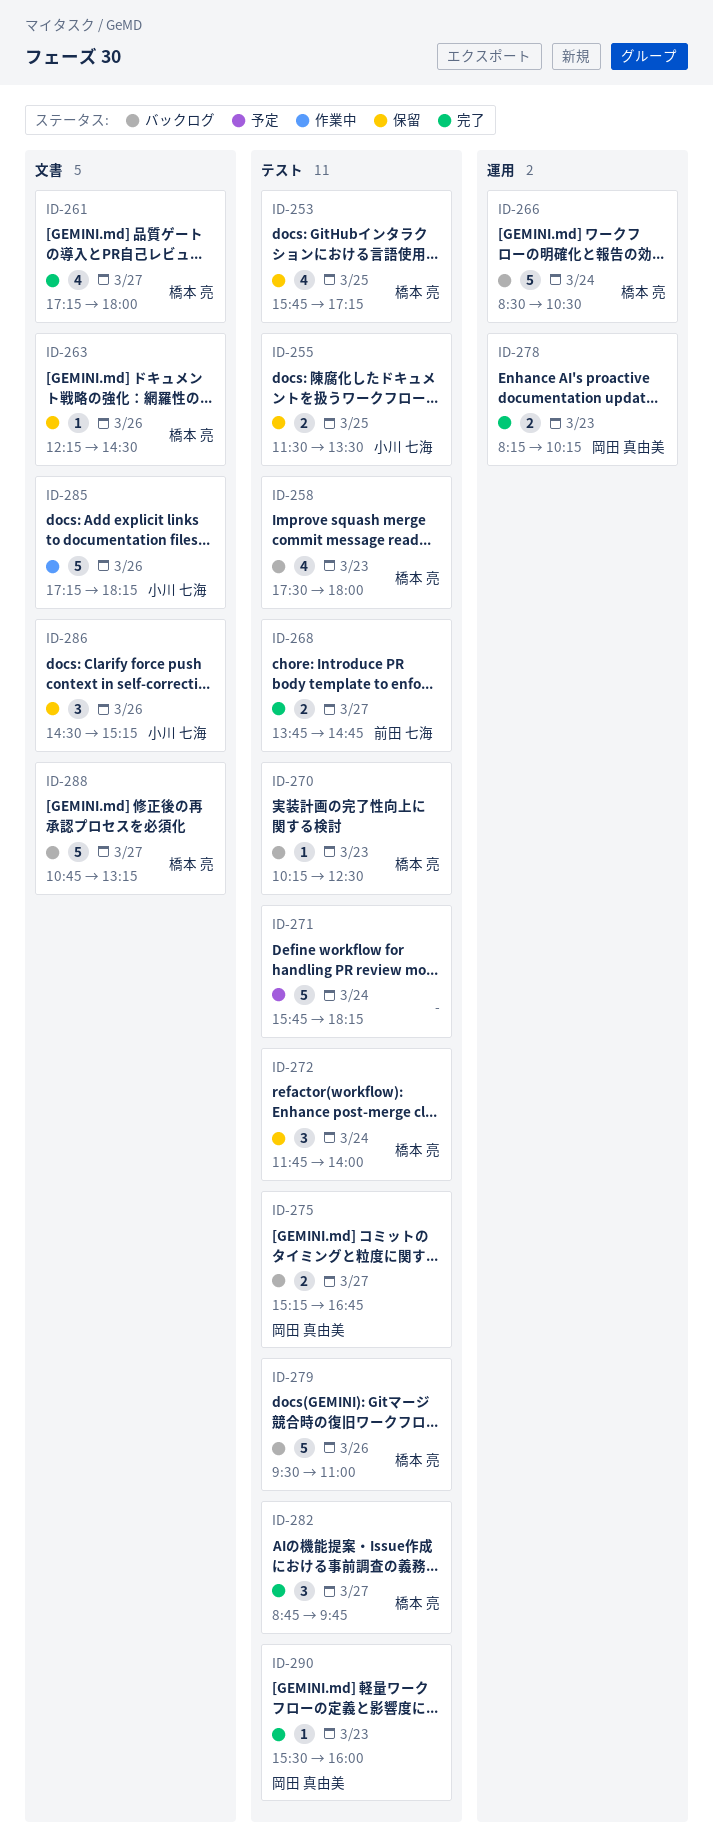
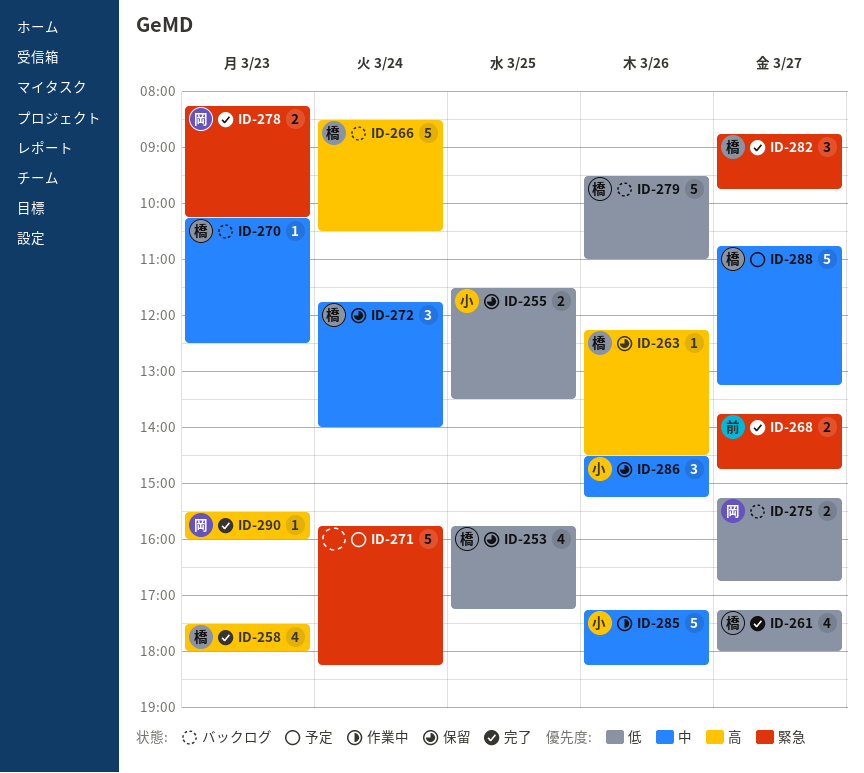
ID-258, status: バックログ -> 完了
ID-288, status: バックログ -> 予定

